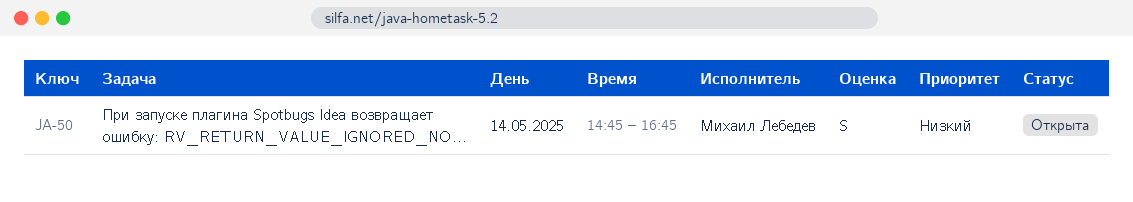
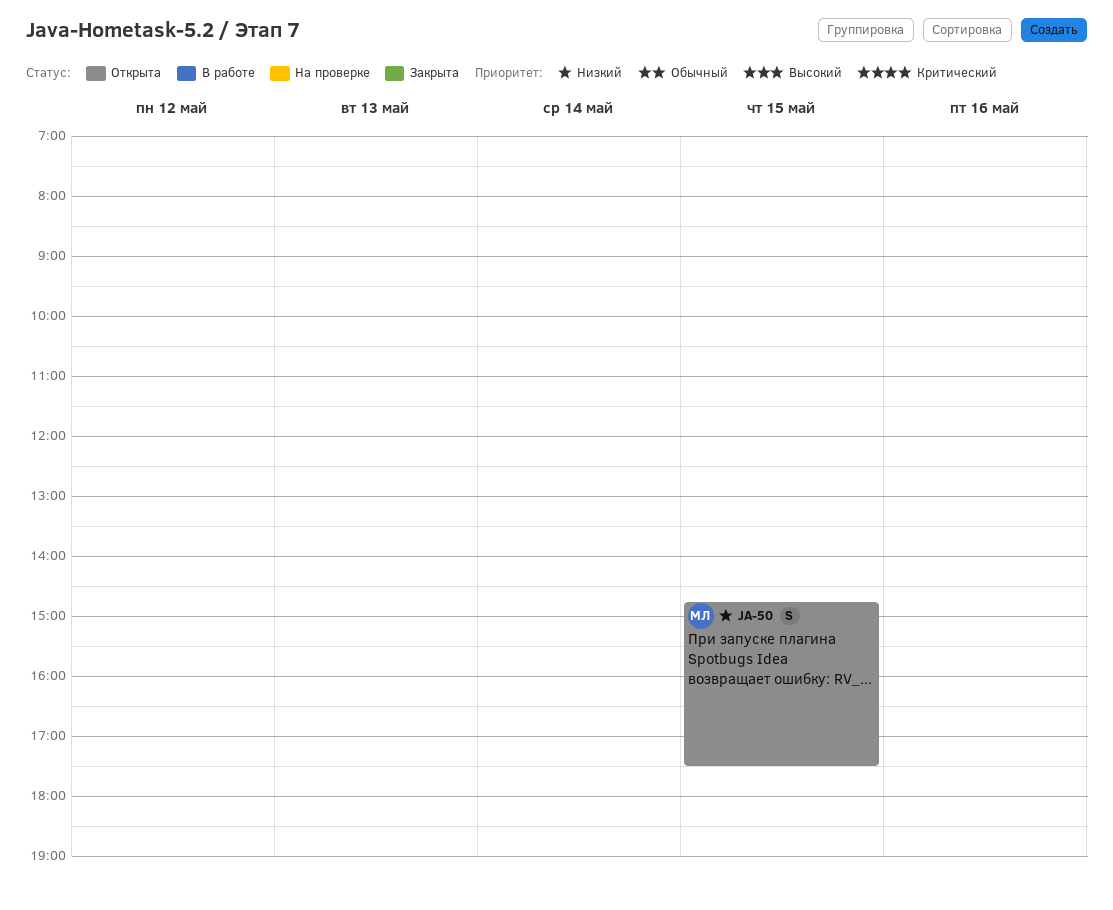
JA-50, day: May 14 -> May 15
JA-50, ends: 16:45 -> 17:30

